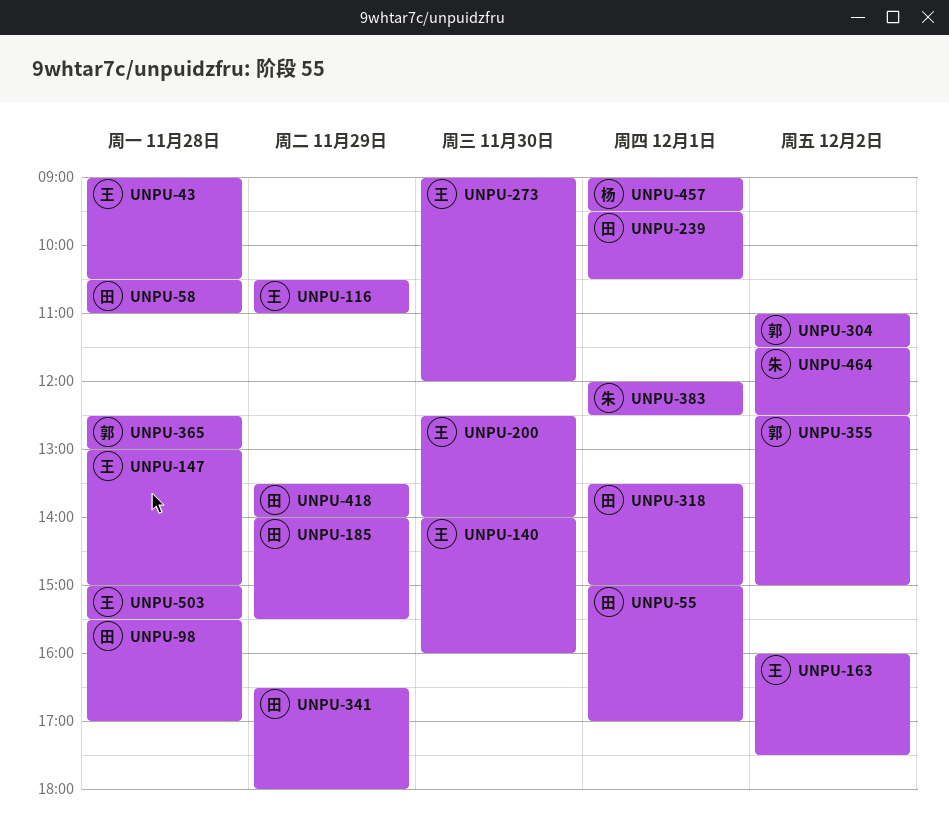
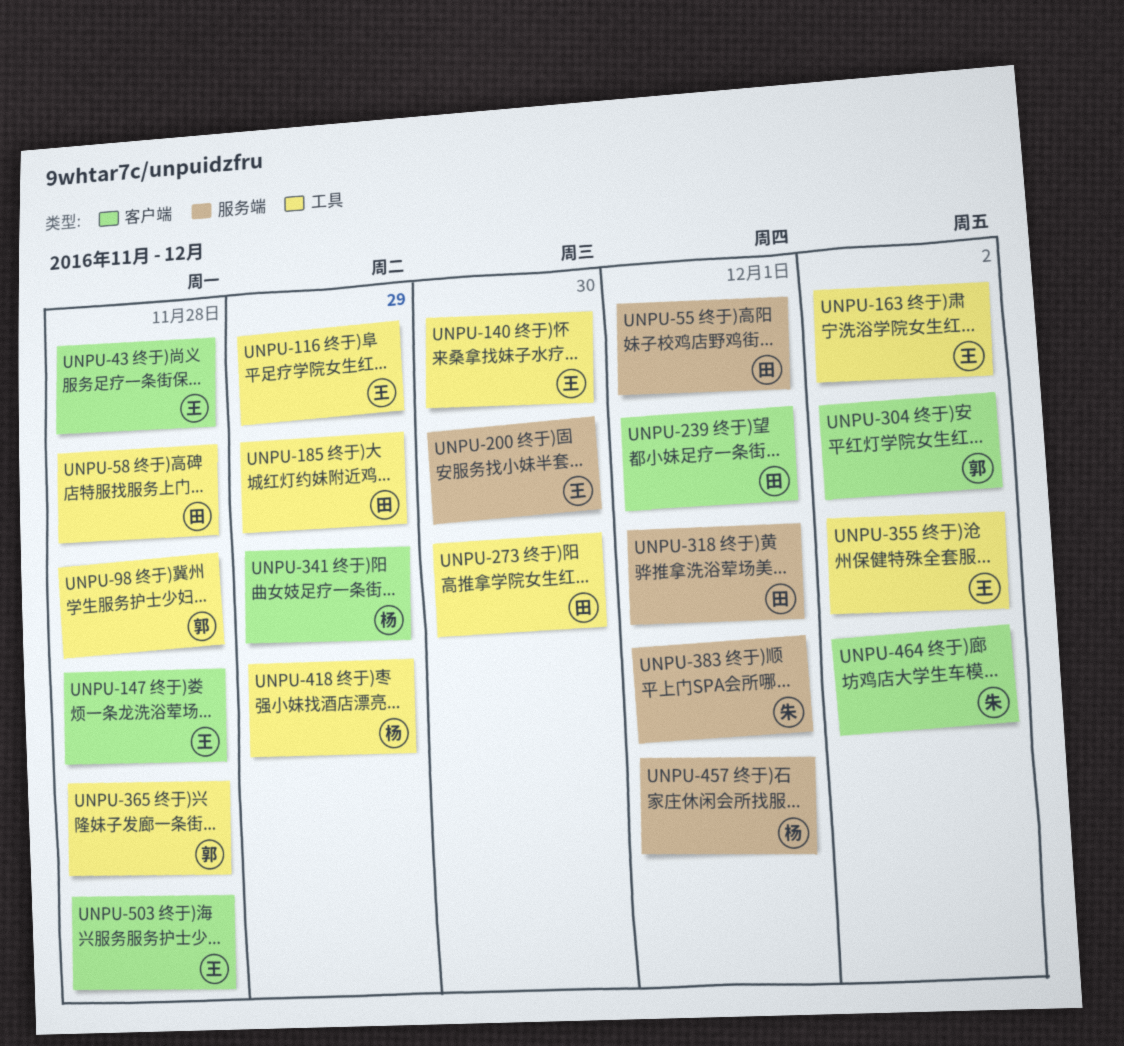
UNPU-98, owner: 田 -> 郭
UNPU-273, owner: 王 -> 田
UNPU-341, owner: 田 -> 杨
UNPU-355, owner: 郭 -> 王
UNPU-418, owner: 田 -> 杨

